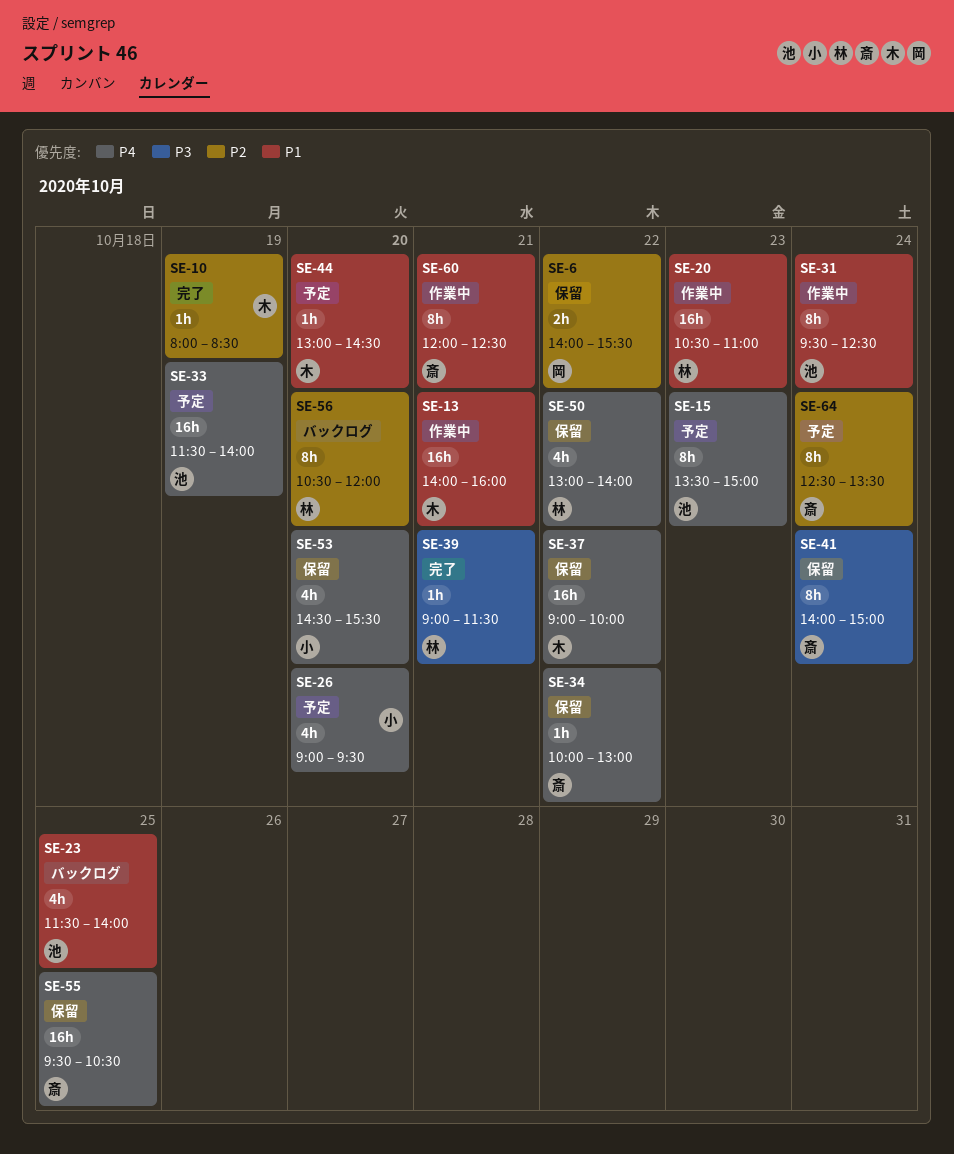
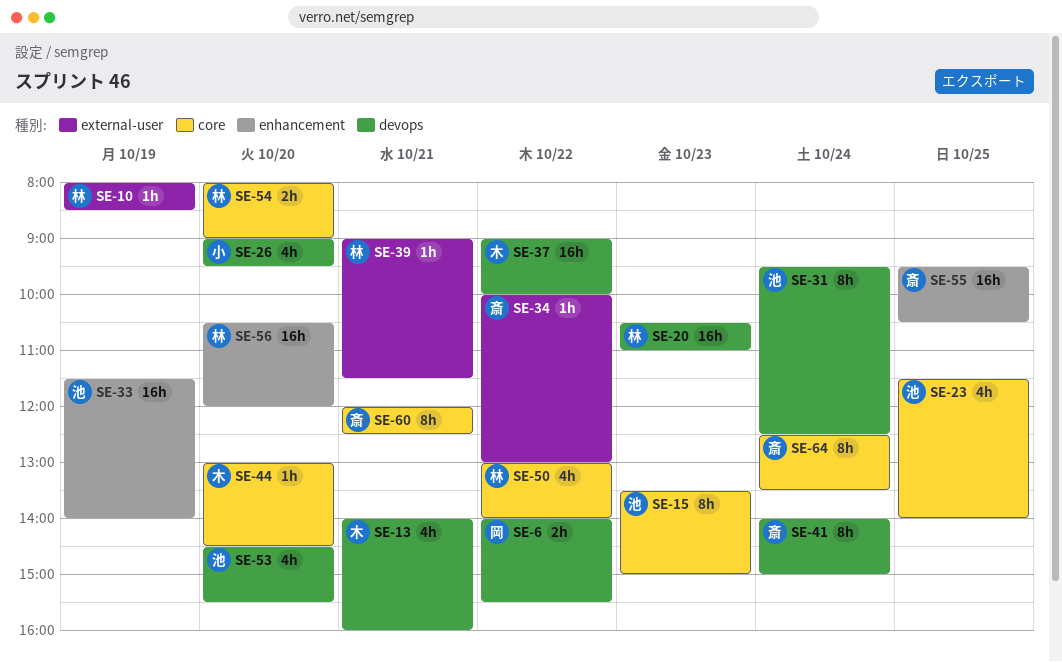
SE-10, owner: 木 -> 林
SE-13, estimate: 16h -> 4h
SE-53, owner: 小 -> 池
SE-54: none -> present
SE-56, estimate: 8h -> 16h

